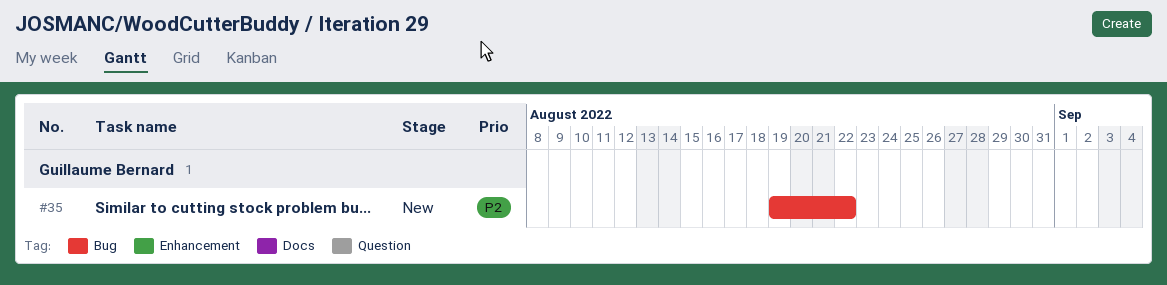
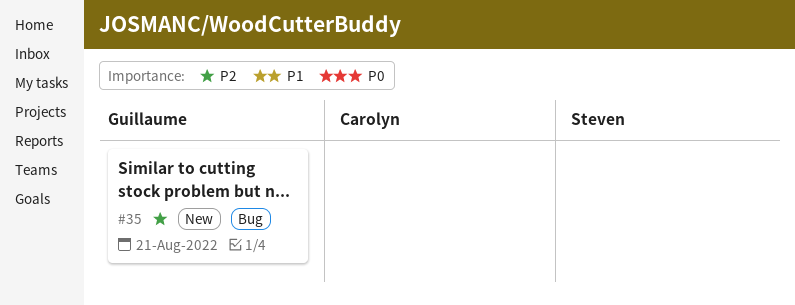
#35, due: Aug 22 -> Aug 21

